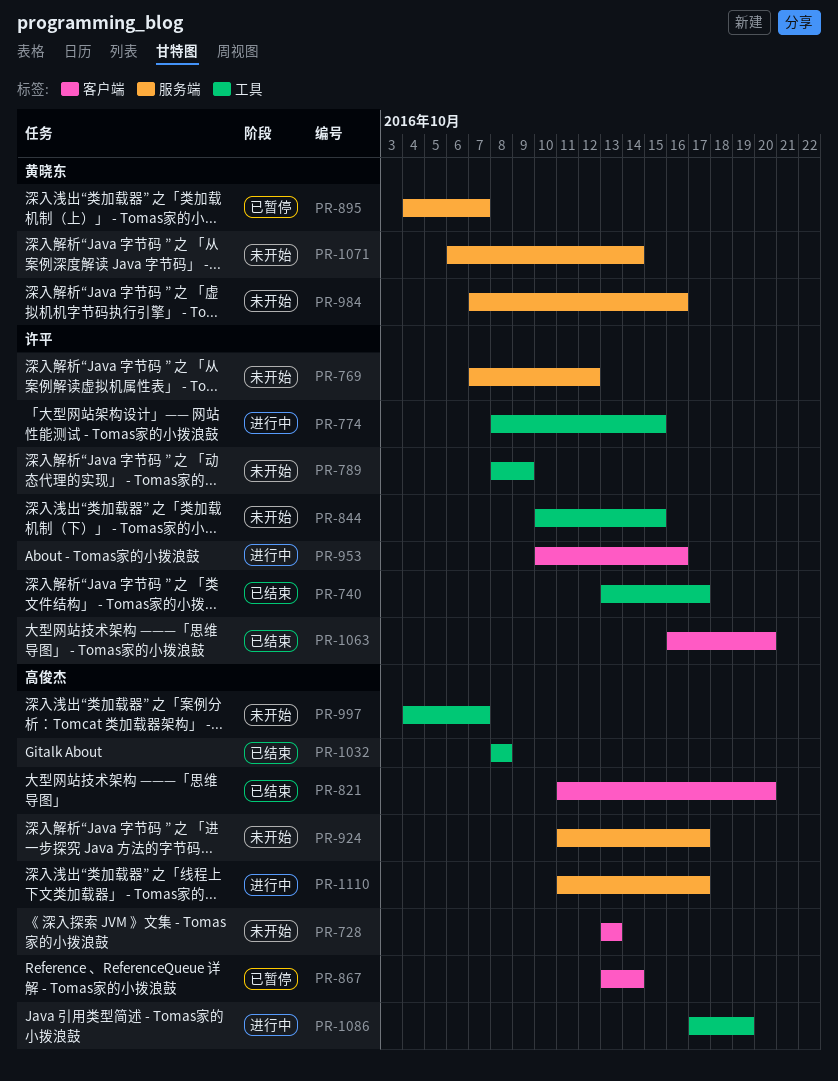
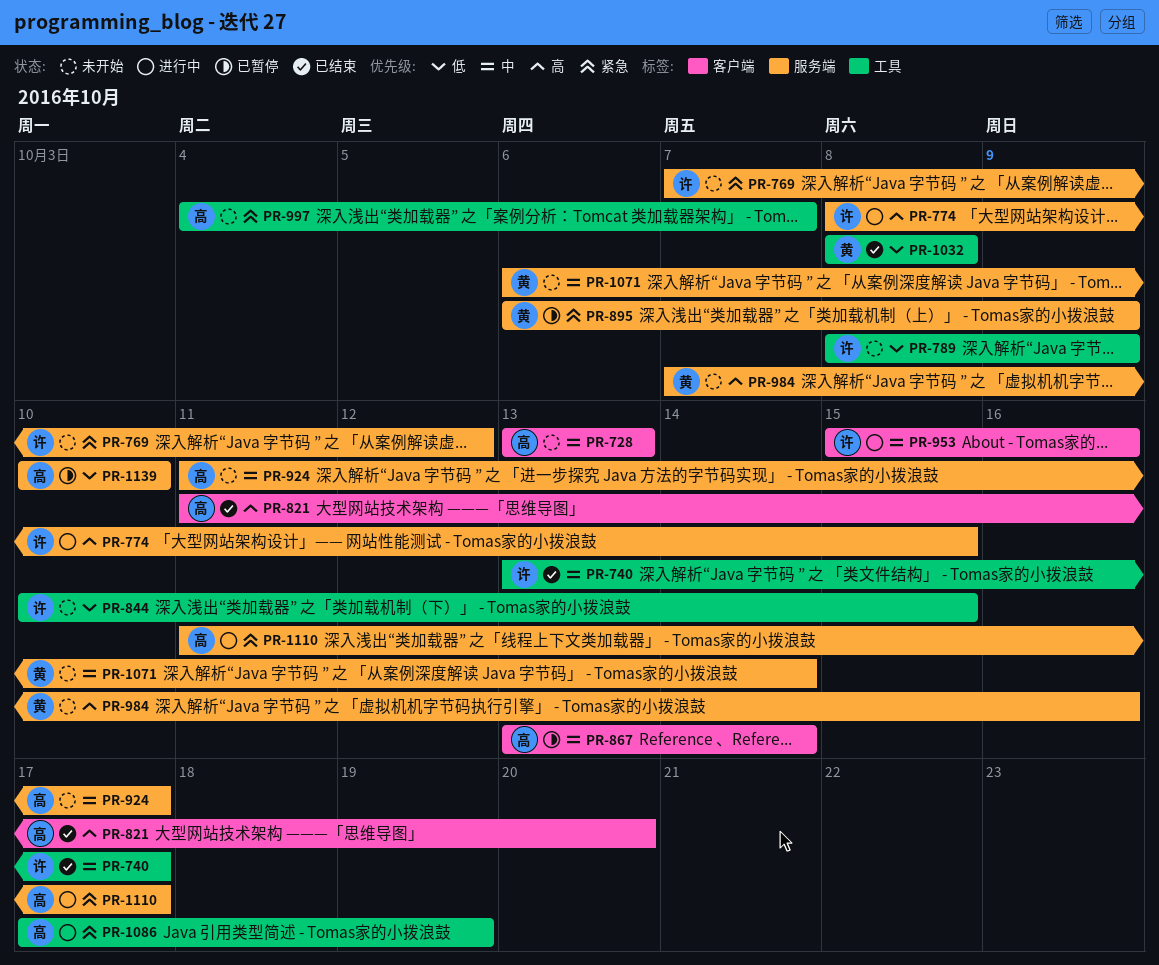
PR-774, label: 工具 -> 服务端
PR-895, start: Oct 4 -> Oct 6
PR-895, due: Oct 7 -> Oct 9
PR-953, start: Oct 10 -> Oct 15
PR-1032, owner: 高俊杰 -> 黄晓东
PR-1063: present -> none
PR-1139: none -> present

